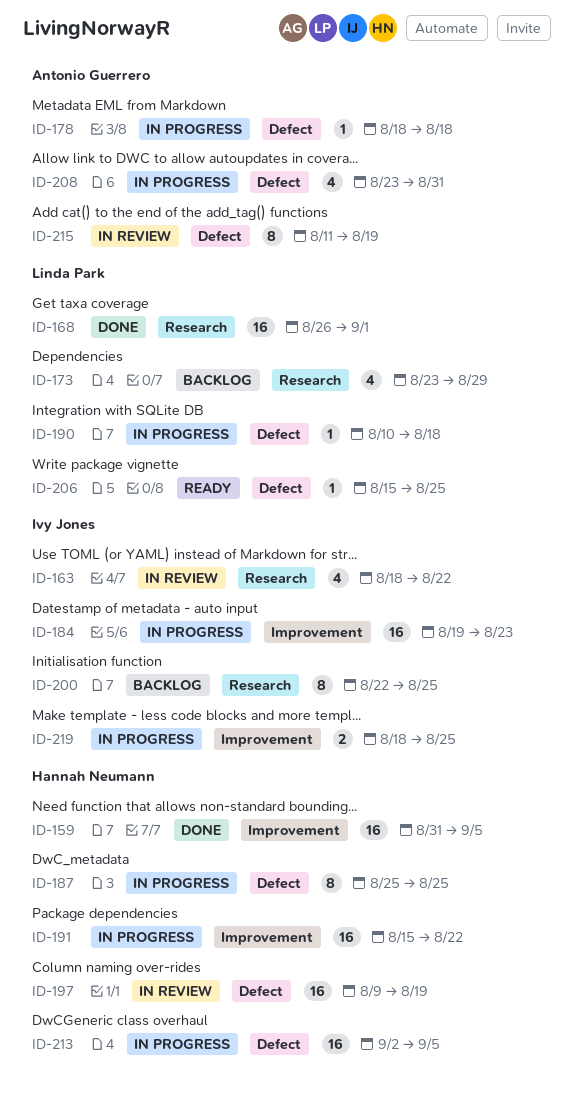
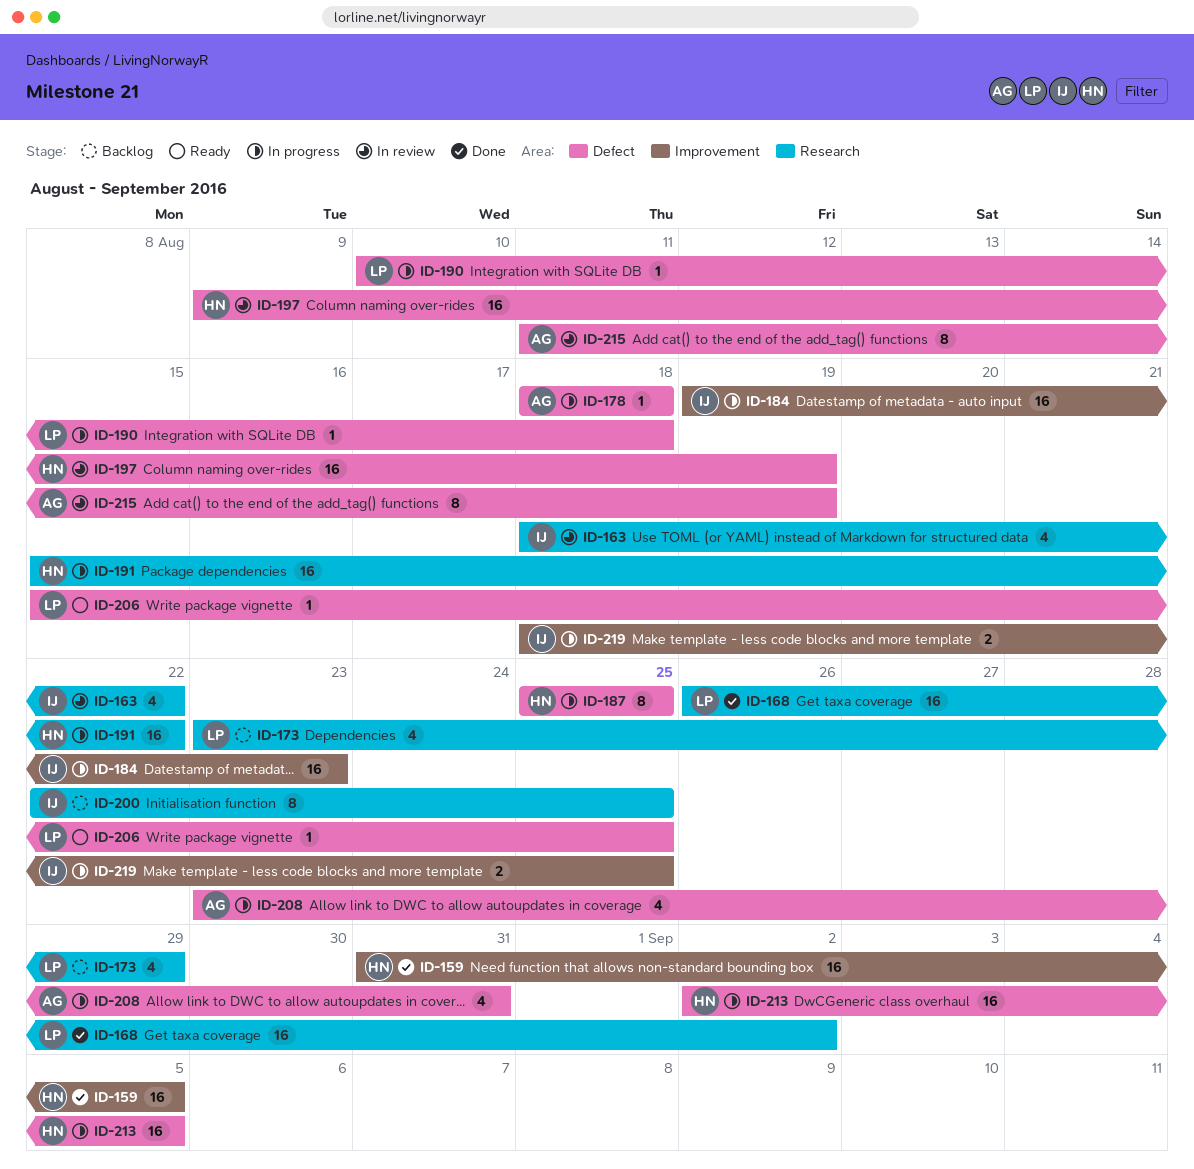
ID-168, due: Sep 1 -> Sep 2
ID-191, label: Improvement -> Research

